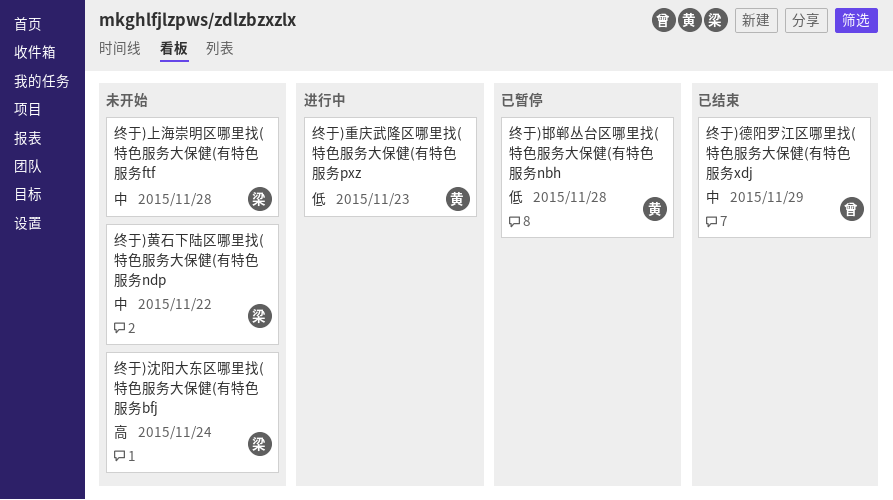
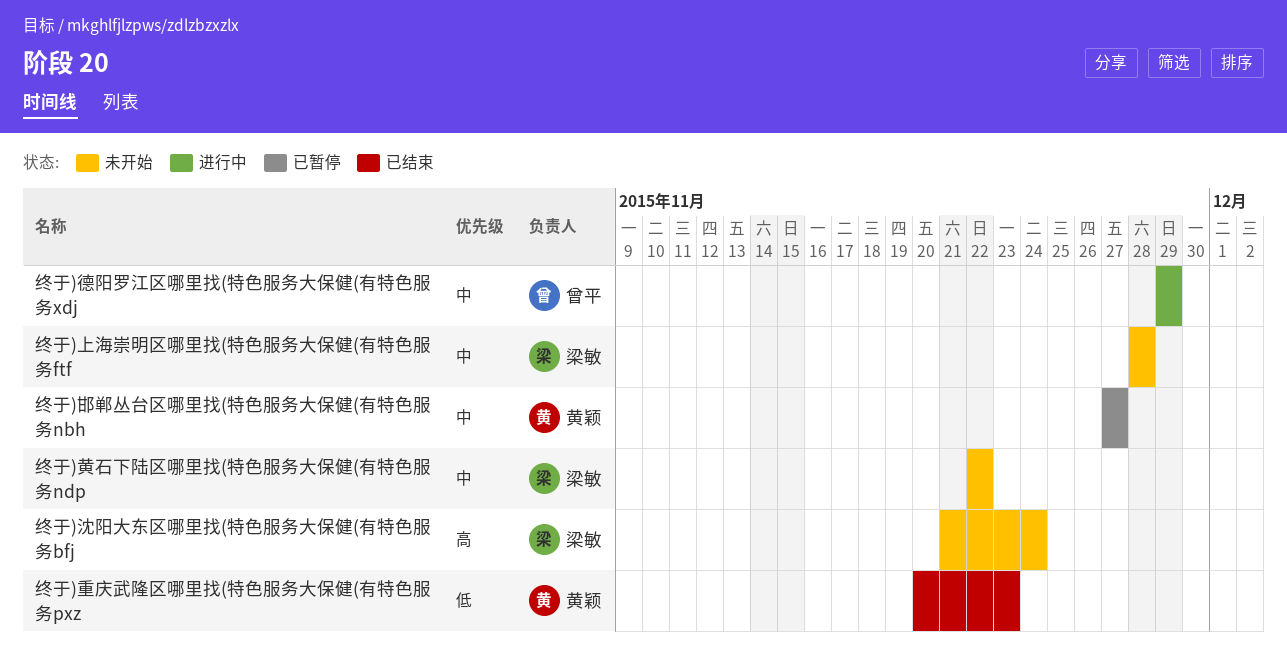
终于)德阳罗江区哪里找(特色服务大保健(有特色服务xdj, status: 已结束 -> 进行中
终于)邯郸丛台区哪里找(特色服务大保健(有特色服务nbh, priority: 低 -> 中
终于)邯郸丛台区哪里找(特色服务大保健(有特色服务nbh, due: Nov 28 -> Nov 27
终于)重庆武隆区哪里找(特色服务大保健(有特色服务pxz, status: 进行中 -> 已结束

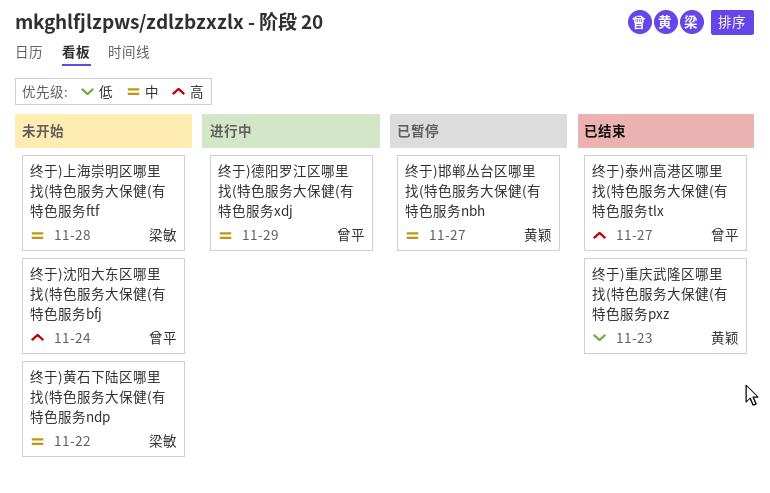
终于)沈阳大东区哪里找(特色服务大保健(有特色服务bfj, owner: 梁敏 -> 曾平
终于)泰州高港区哪里找(特色服务大保健(有特色服务tlx: none -> present

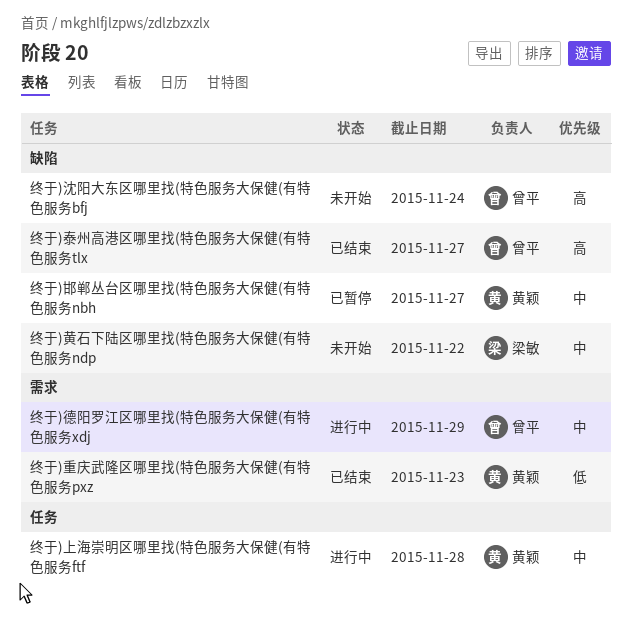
终于)上海崇明区哪里找(特色服务大保健(有特色服务ftf, status: 未开始 -> 进行中
终于)上海崇明区哪里找(特色服务大保健(有特色服务ftf, owner: 梁敏 -> 黄颖

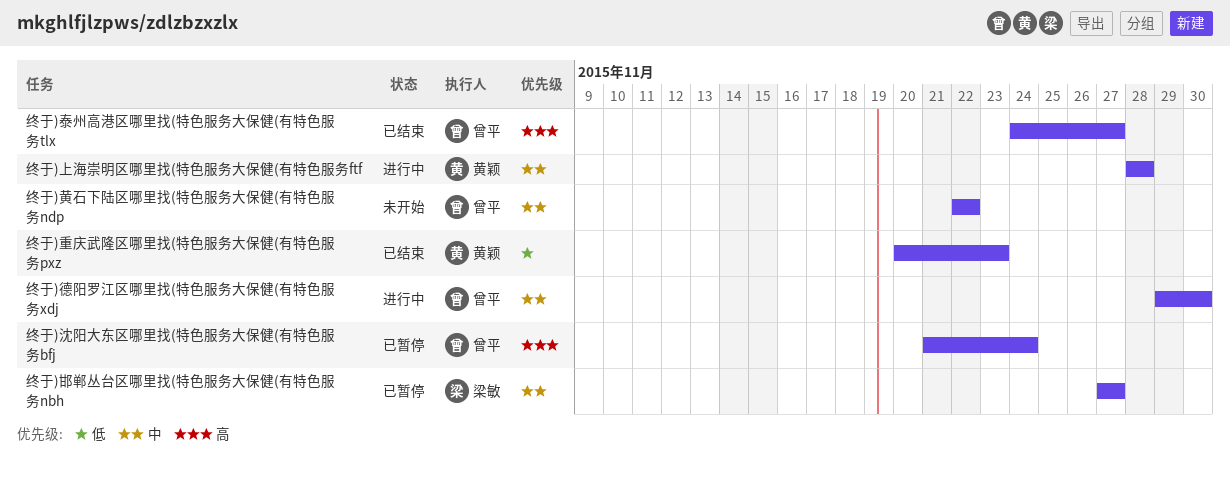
终于)德阳罗江区哪里找(特色服务大保健(有特色服务xdj, due: Nov 29 -> Nov 30
终于)沈阳大东区哪里找(特色服务大保健(有特色服务bfj, status: 未开始 -> 已暂停
终于)邯郸丛台区哪里找(特色服务大保健(有特色服务nbh, owner: 黄颖 -> 梁敏
终于)黄石下陆区哪里找(特色服务大保健(有特色服务ndp, owner: 梁敏 -> 曾平

